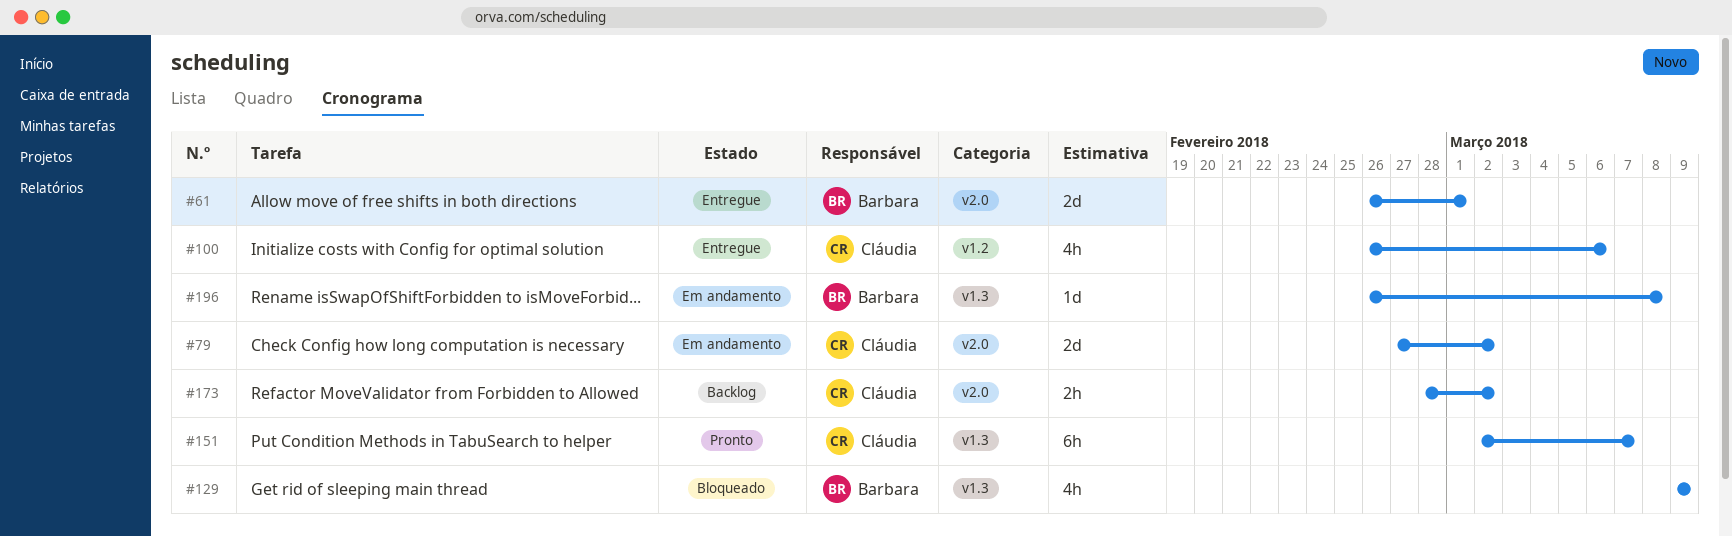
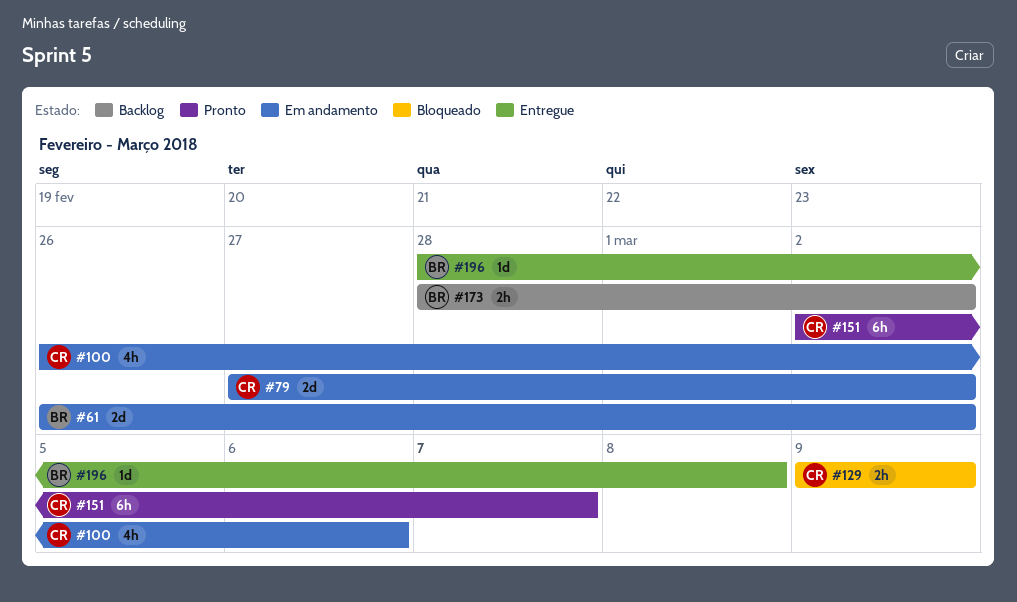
#61, status: Entregue -> Em andamento
#61, due: Mar 1 -> Mar 2
#100, status: Entregue -> Em andamento
#129, owner: Barbara -> Cláudia
#129, estimate: 4h -> 2h
#173, owner: Cláudia -> Barbara
#196, status: Em andamento -> Entregue
#196, start: Feb 26 -> Feb 28

